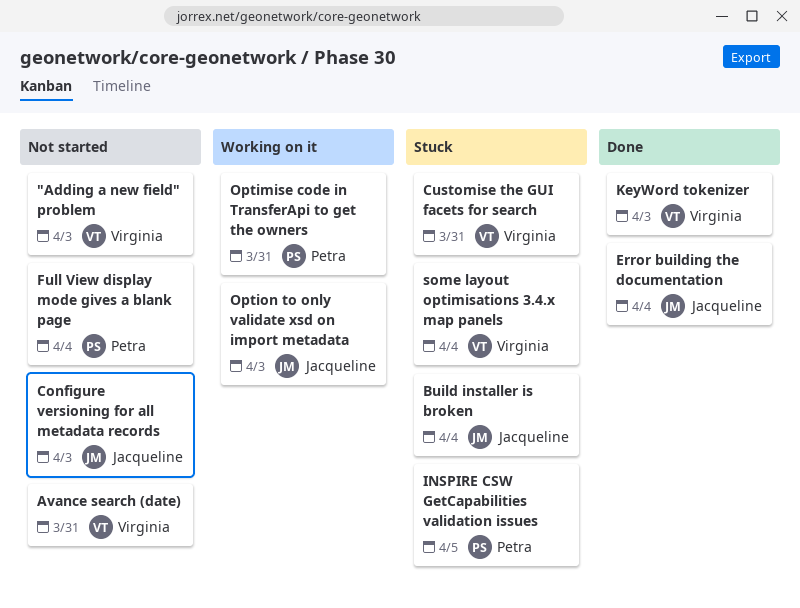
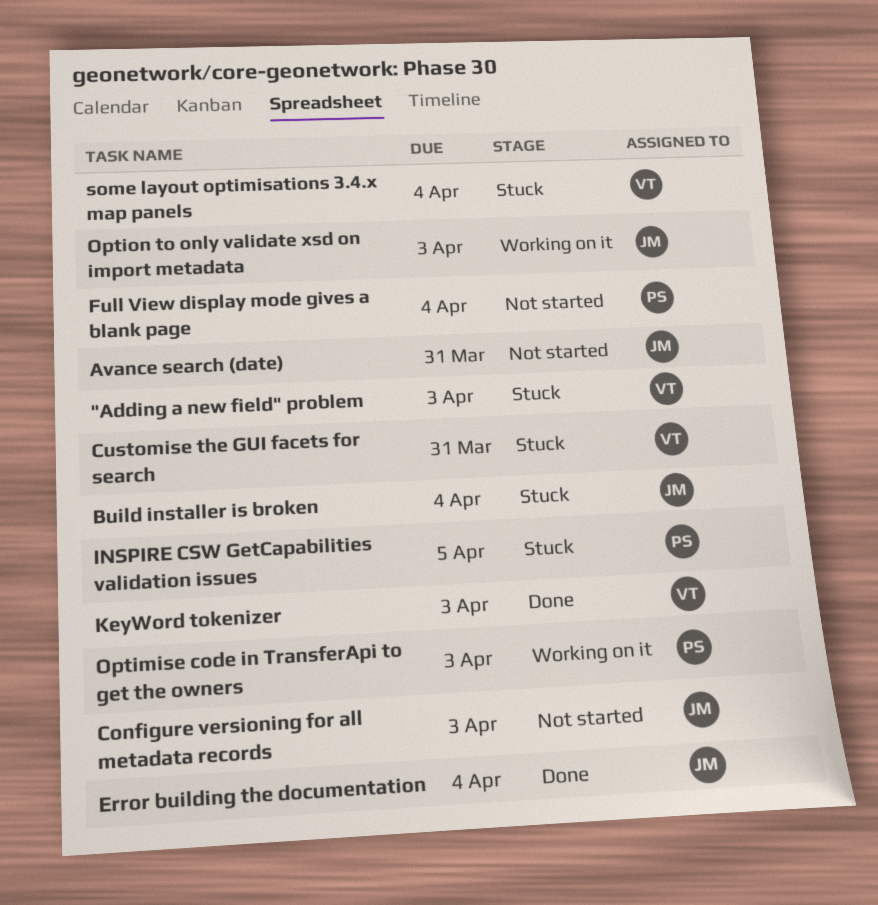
"Adding a new field" problem, status: Not started -> Stuck
Avance search (date), owner: Virginia -> Jacqueline
Optimise code in TransferApi to get the owners, due: Mar 31 -> Apr 3

